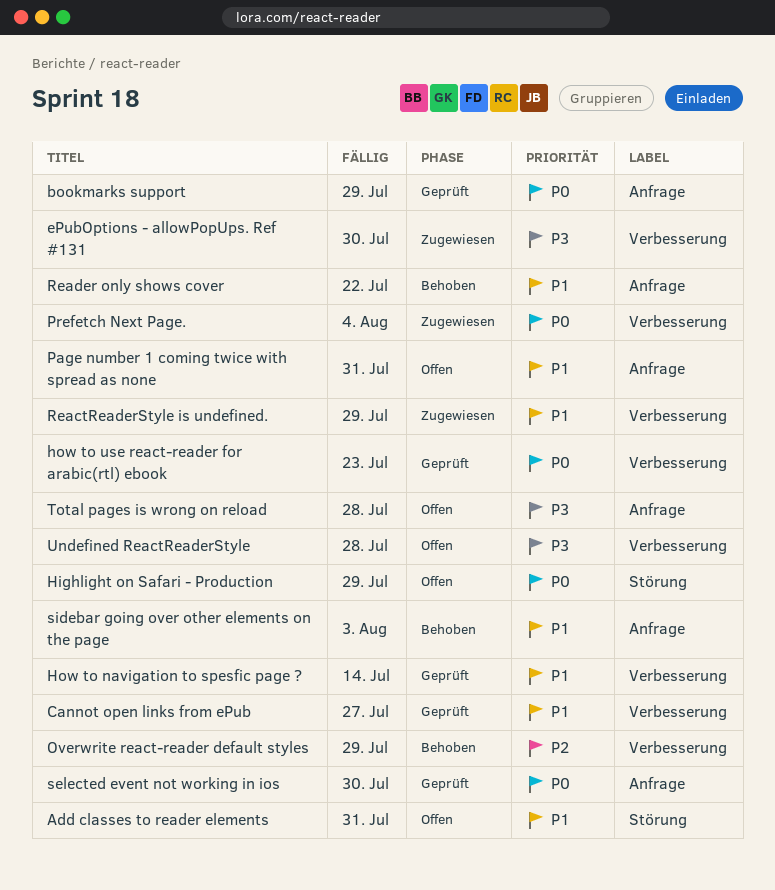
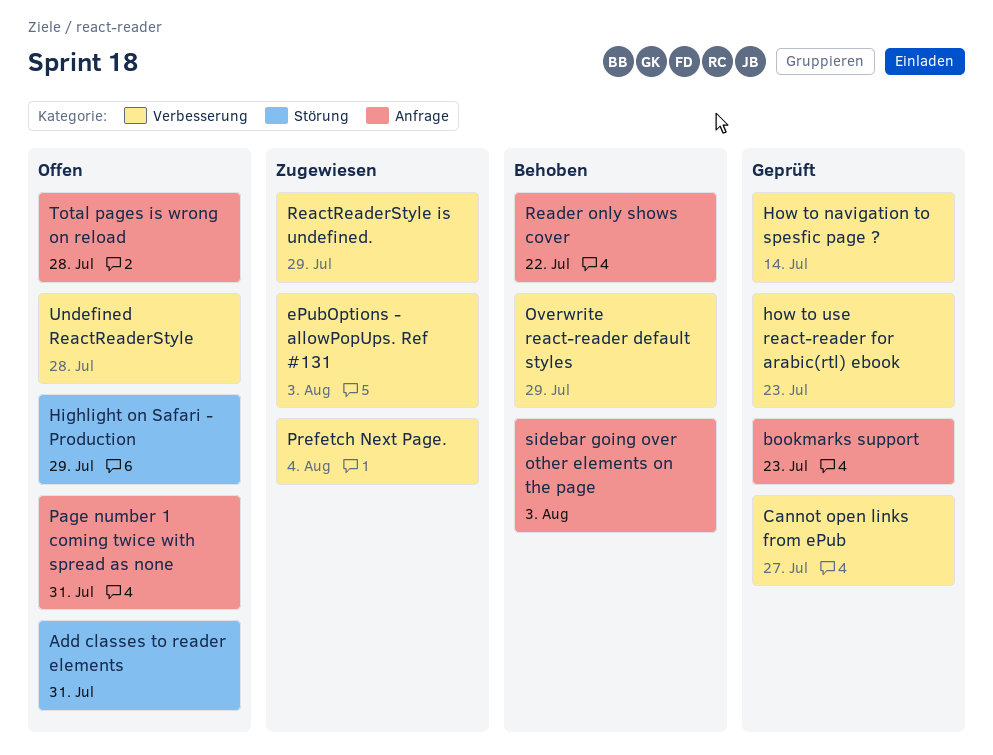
bookmarks support, due: Jul 29 -> Jul 23
ePubOptions - allowPopUps. Ref #131, due: Jul 30 -> Aug 3
selected event not working in ios: present -> none

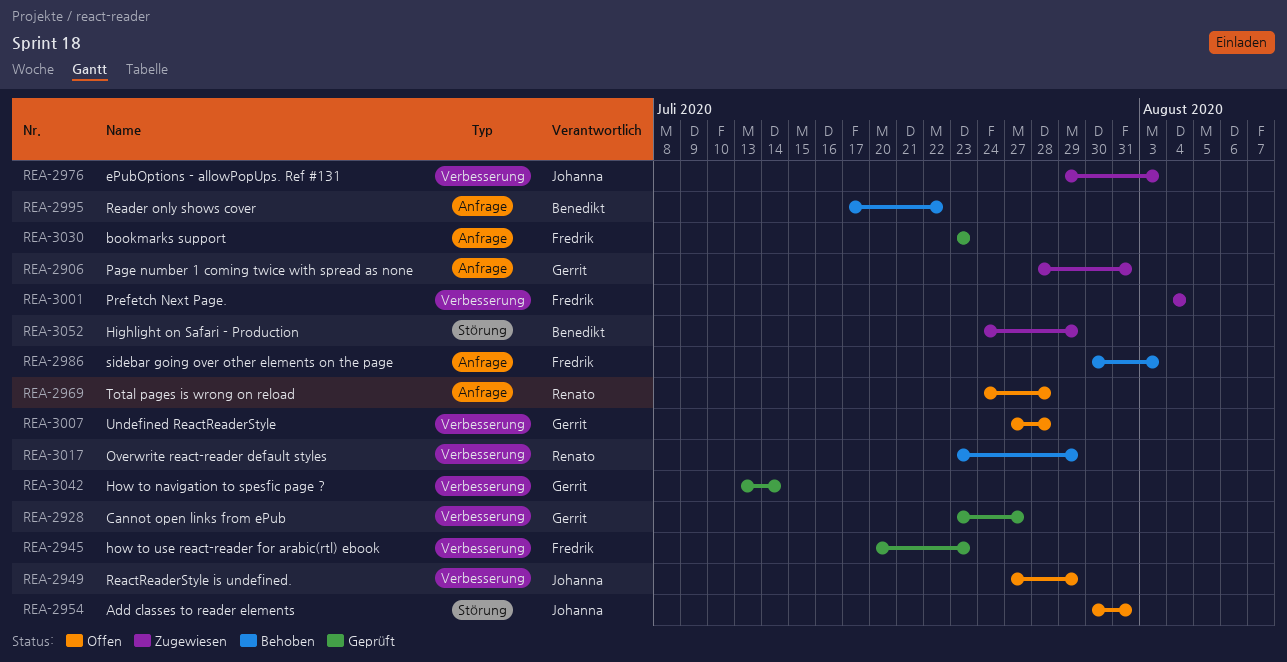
Highlight on Safari - Production, status: Offen -> Zugewiesen
Page number 1 coming twice with spread as none, status: Offen -> Zugewiesen
ReactReaderStyle is undefined., status: Zugewiesen -> Offen

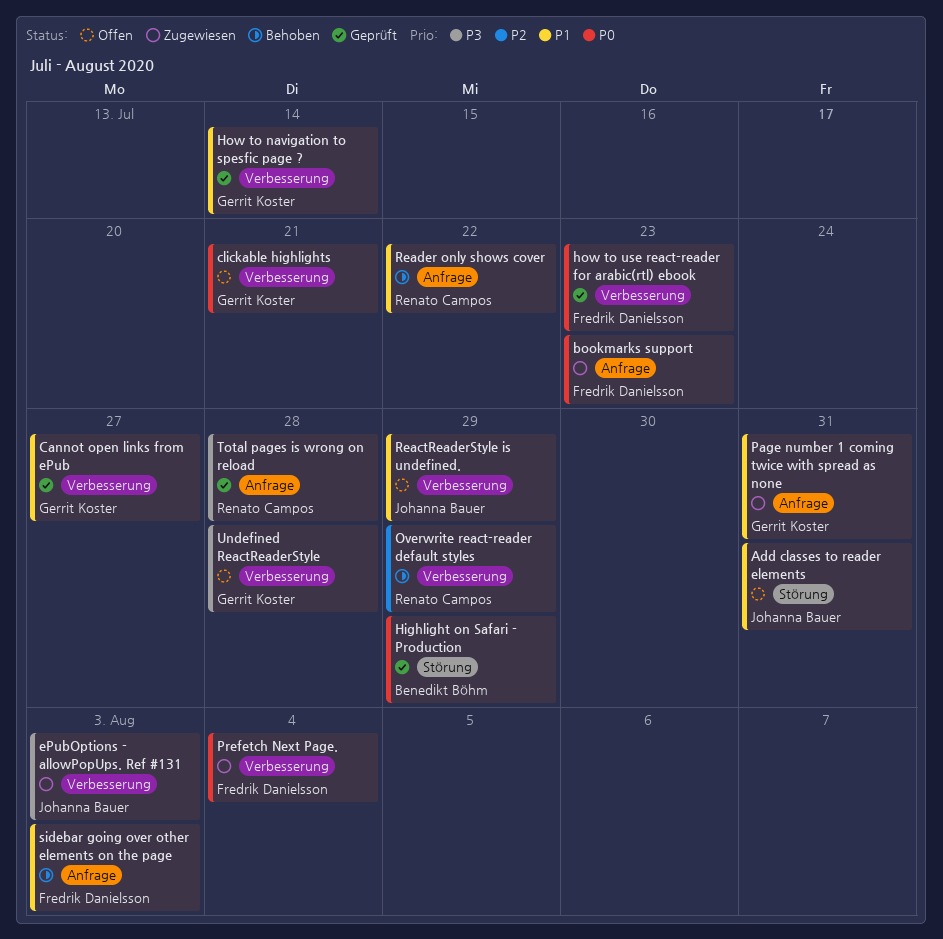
bookmarks support, status: Geprüft -> Zugewiesen
clickable highlights: none -> present
Highlight on Safari - Production, status: Zugewiesen -> Geprüft
Reader only shows cover, owner: Benedikt Böhm -> Renato Campos
Total pages is wrong on reload, status: Offen -> Geprüft

